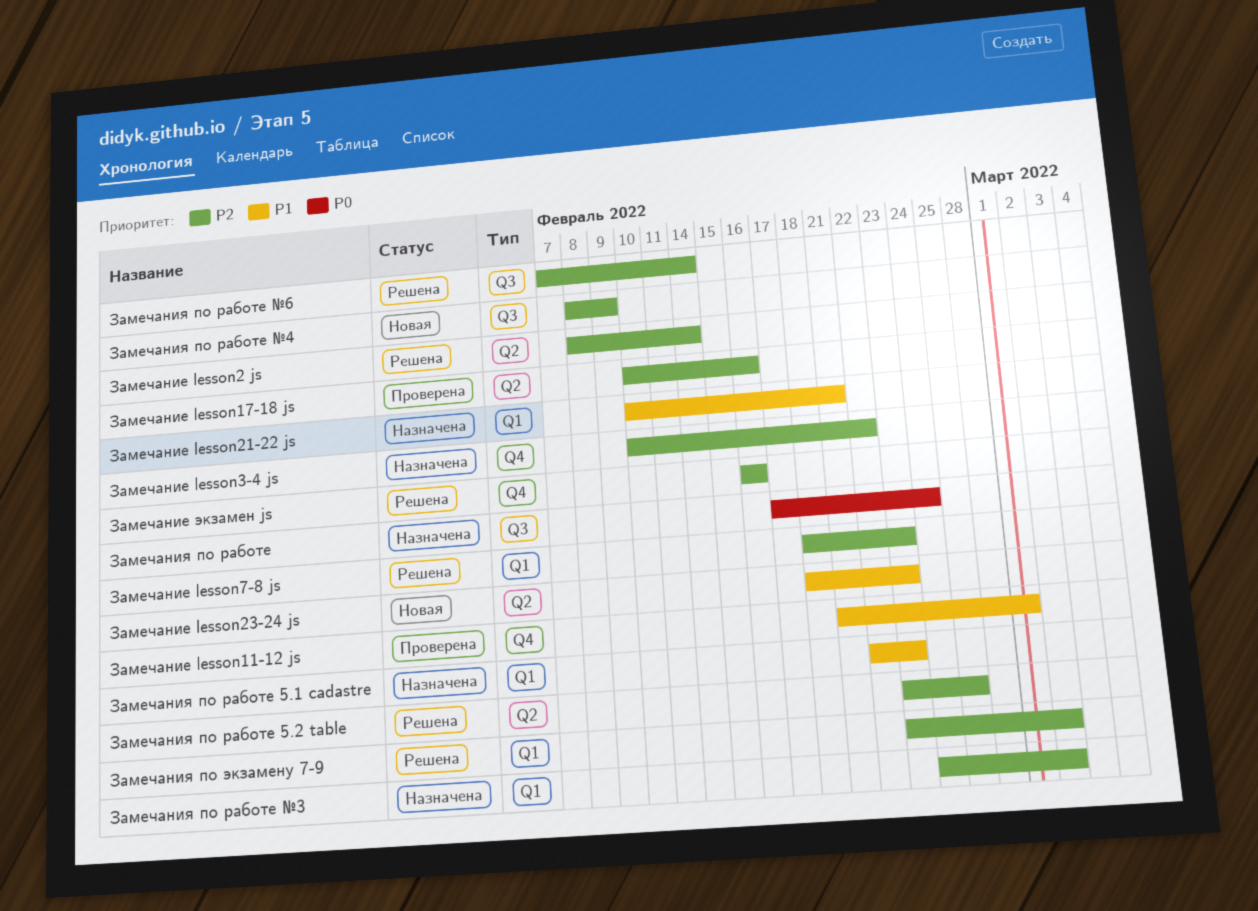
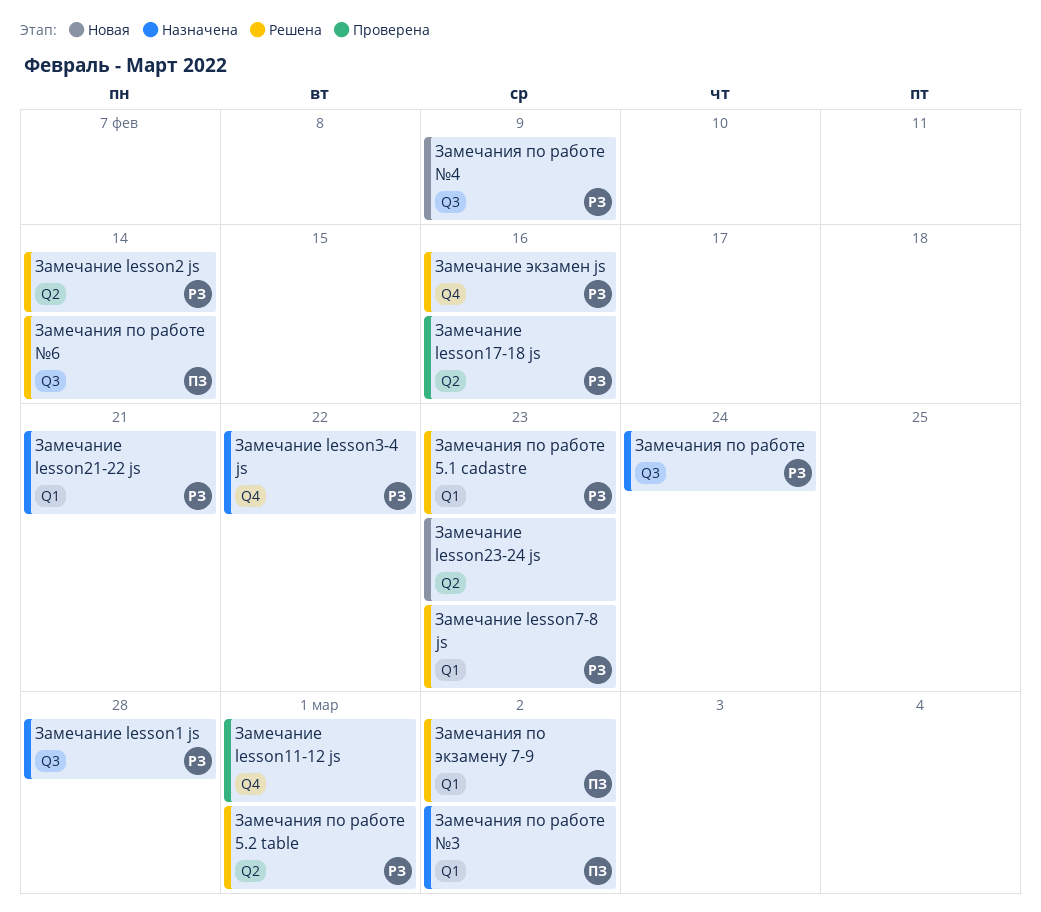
Замечание lesson1 js: none -> present
Замечания по работе 5.1 cadastre, status: Назначена -> Решена
Замечания по работе 5.2 table, due: Feb 25 -> Mar 1

